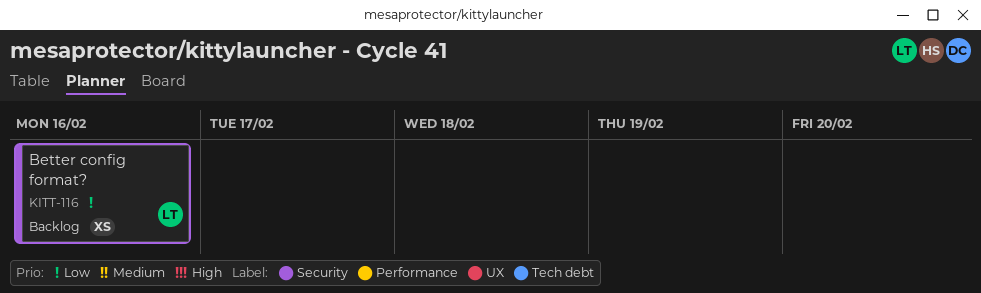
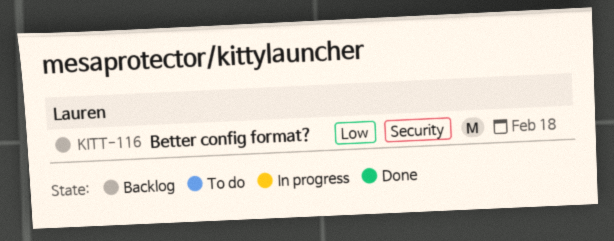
KITT-116, estimate: XS -> M
KITT-116, due: Feb 16 -> Feb 18

